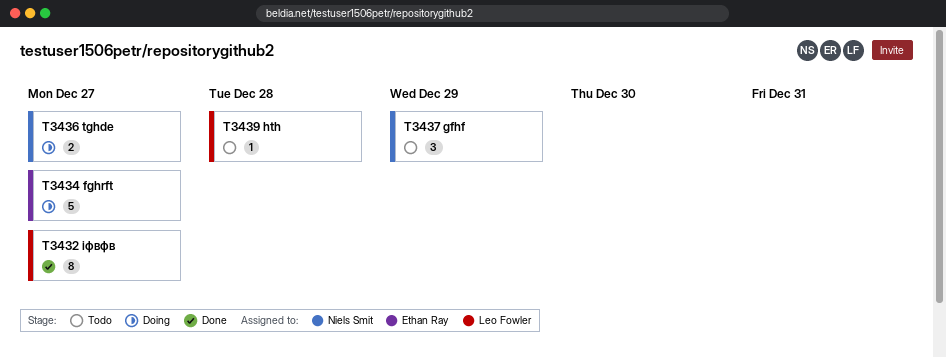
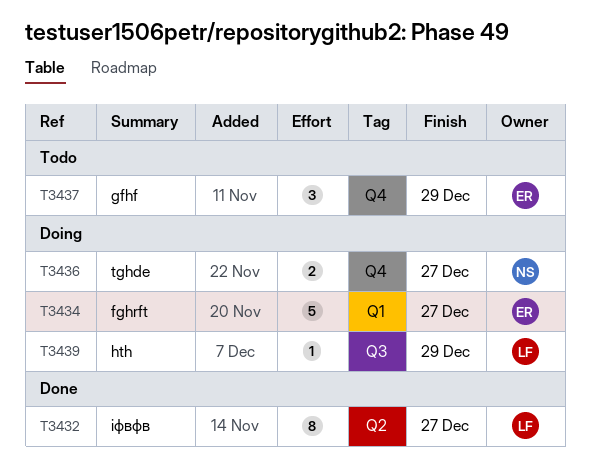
T3437, owner: Niels Smit -> Ethan Ray
T3439, status: Todo -> Doing
T3439, due: Dec 28 -> Dec 29

